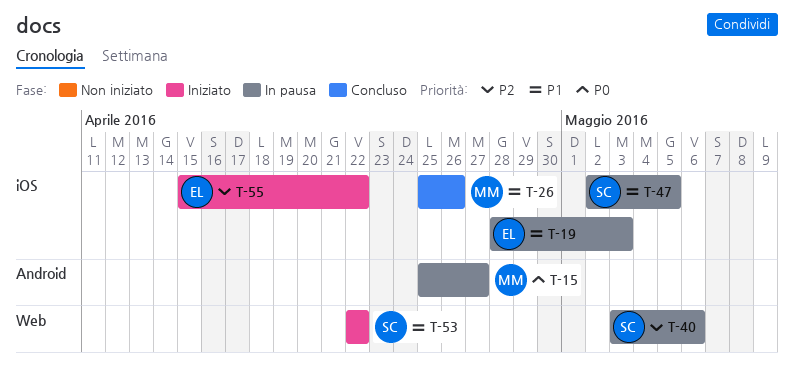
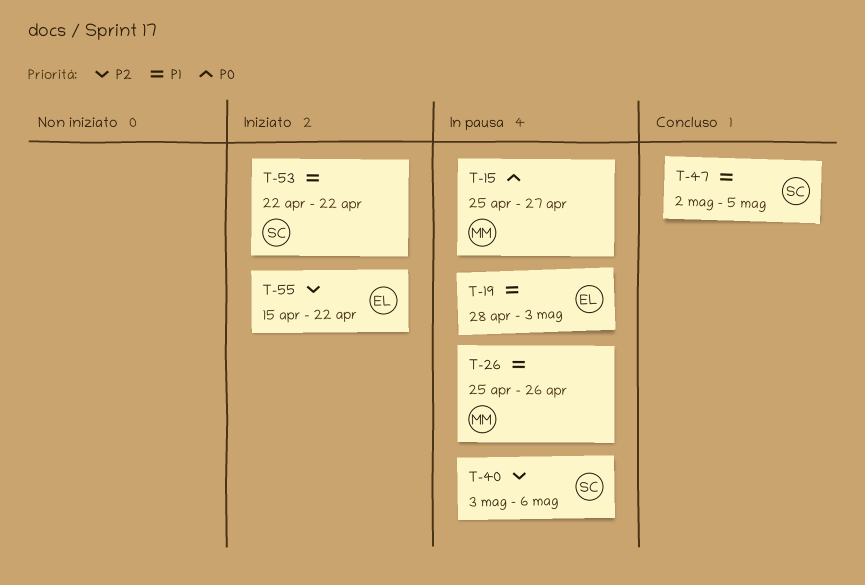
T-26, status: Concluso -> In pausa
T-47, status: In pausa -> Concluso

